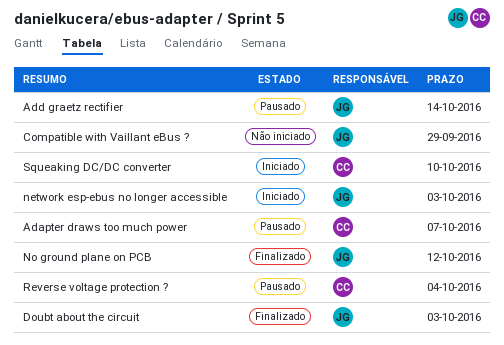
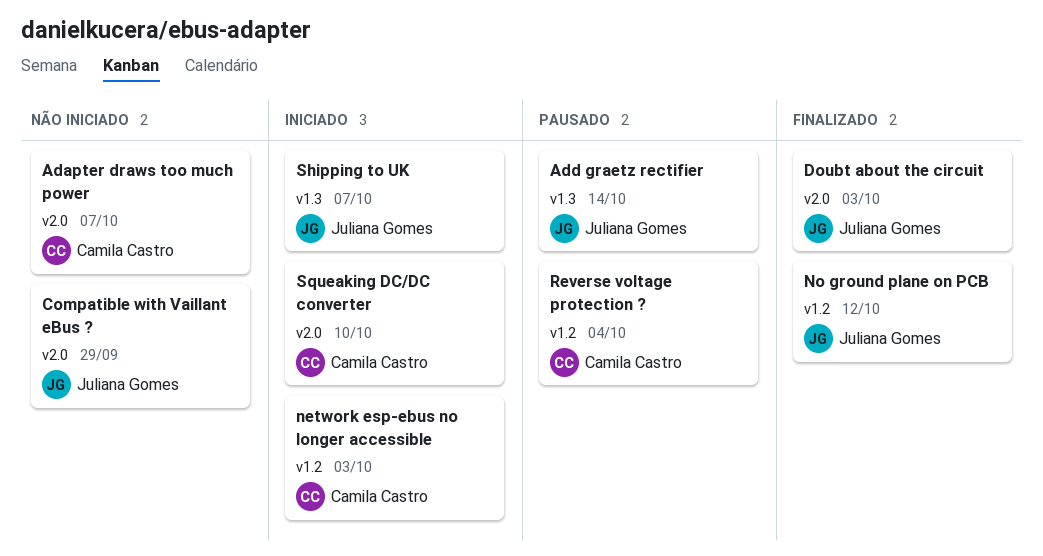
Adapter draws too much power, status: Pausado -> Não iniciado
network esp-ebus no longer accessible, owner: Juliana Gomes -> Camila Castro
Shipping to UK: none -> present

